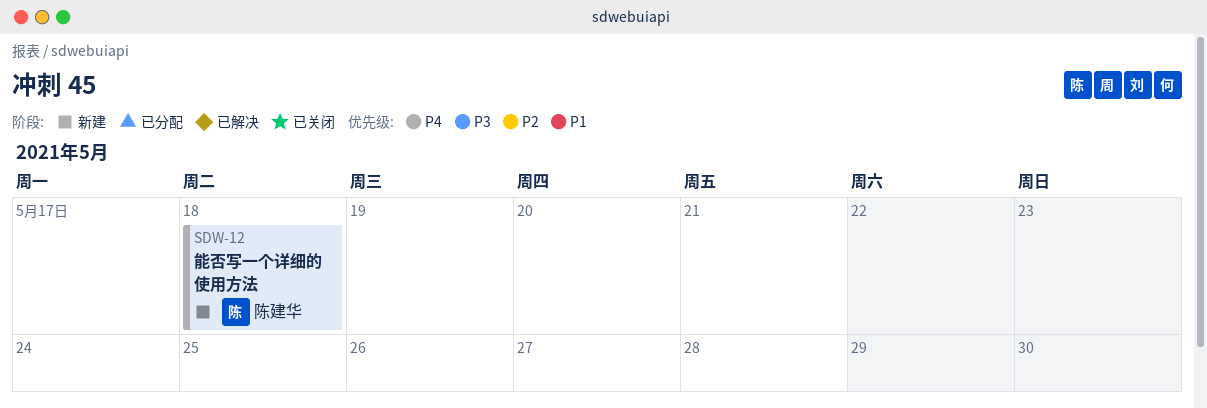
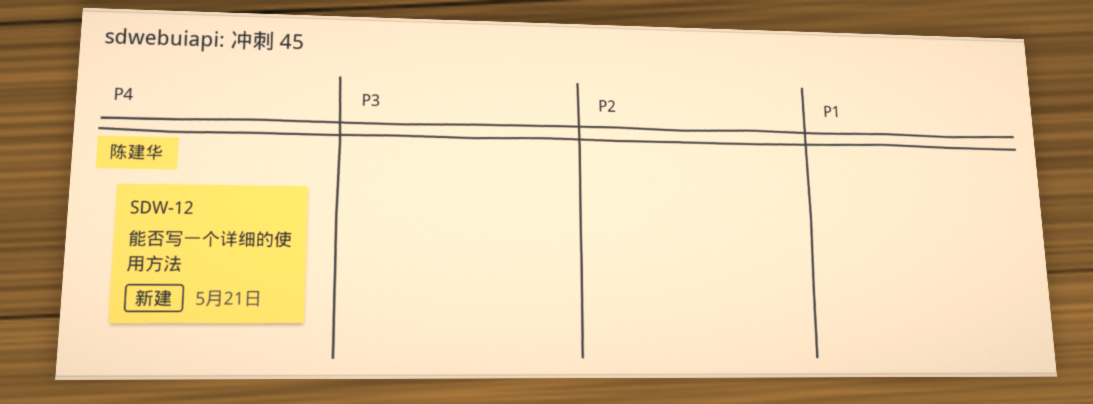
SDW-12, due: May 18 -> May 21

